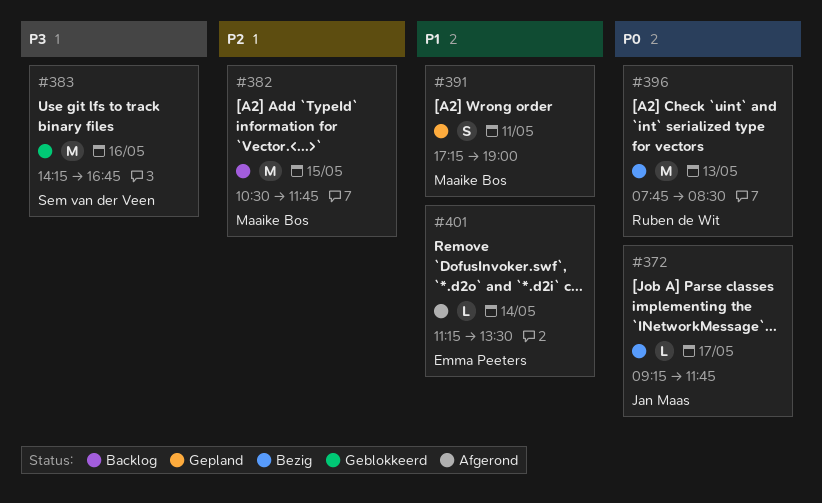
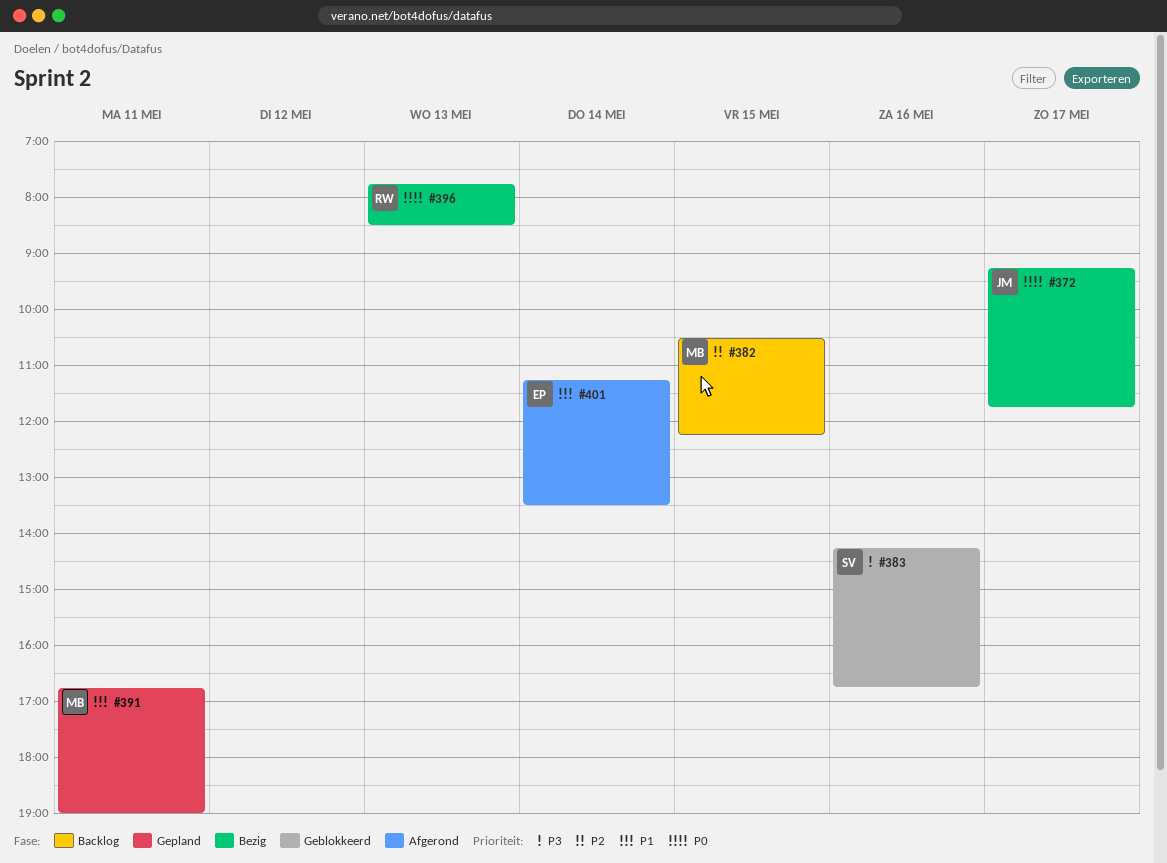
#382, ends: 11:45 -> 12:15
#391, begins: 17:15 -> 16:45

